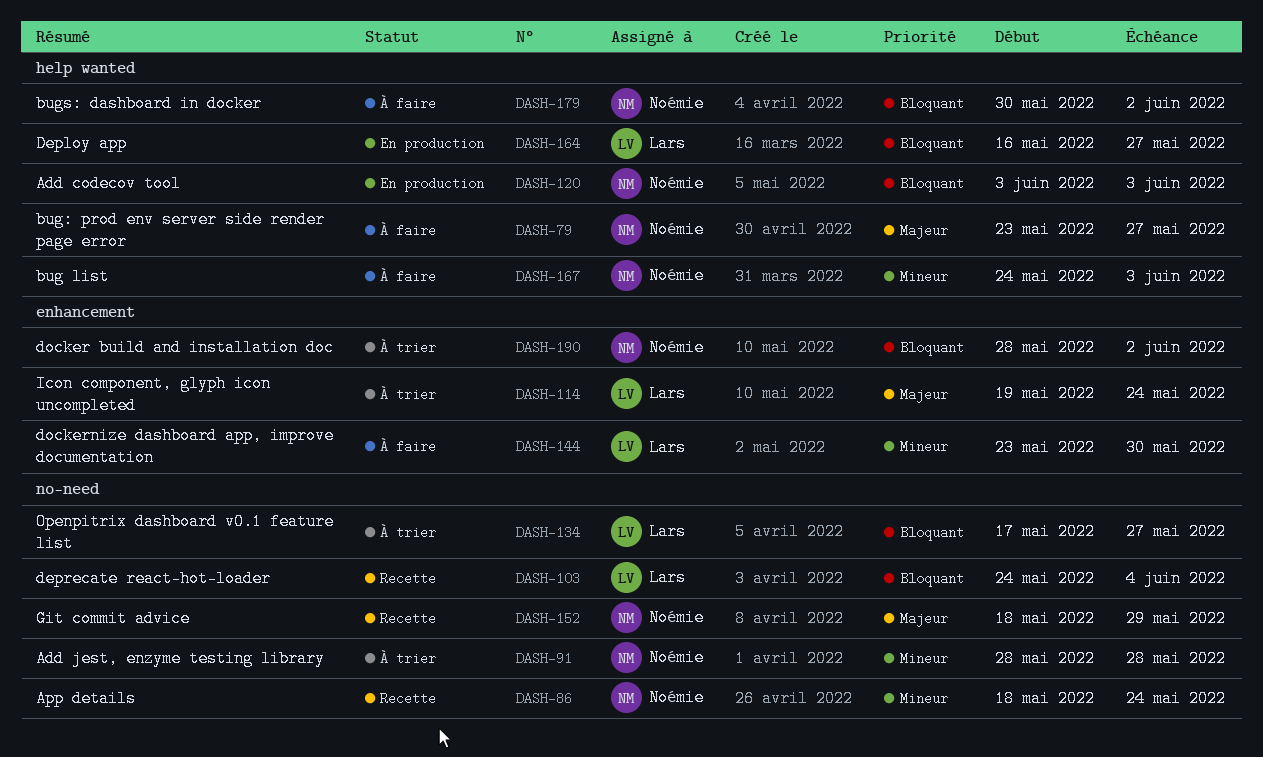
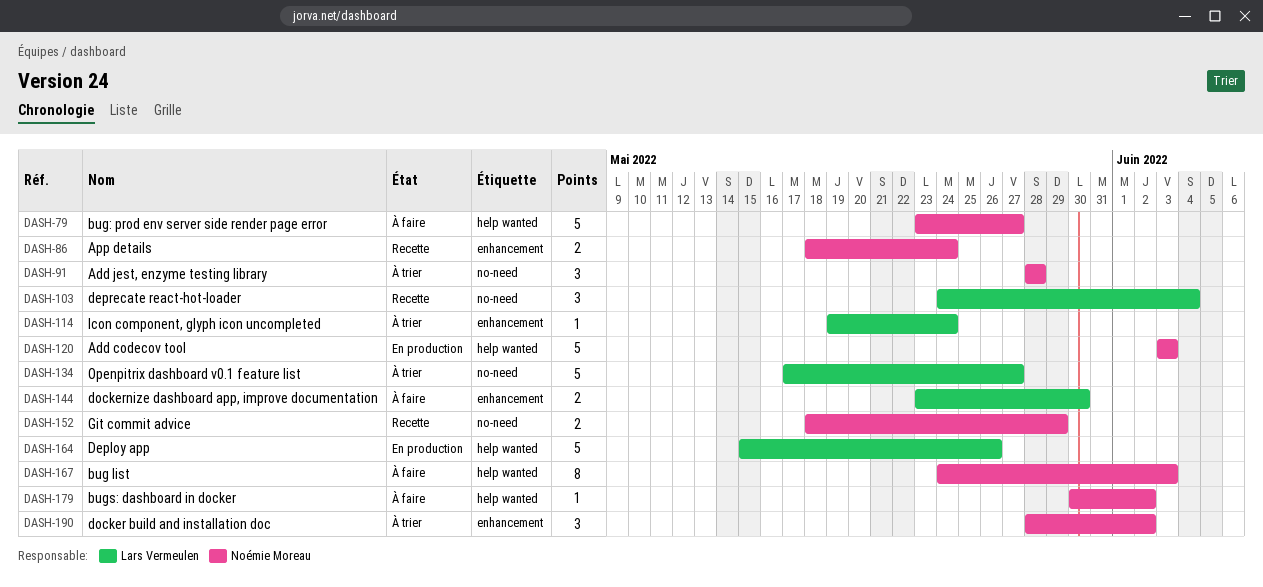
DASH-86, label: no-need -> enhancement
DASH-164, start: May 16 -> May 15
DASH-164, due: May 27 -> May 26

